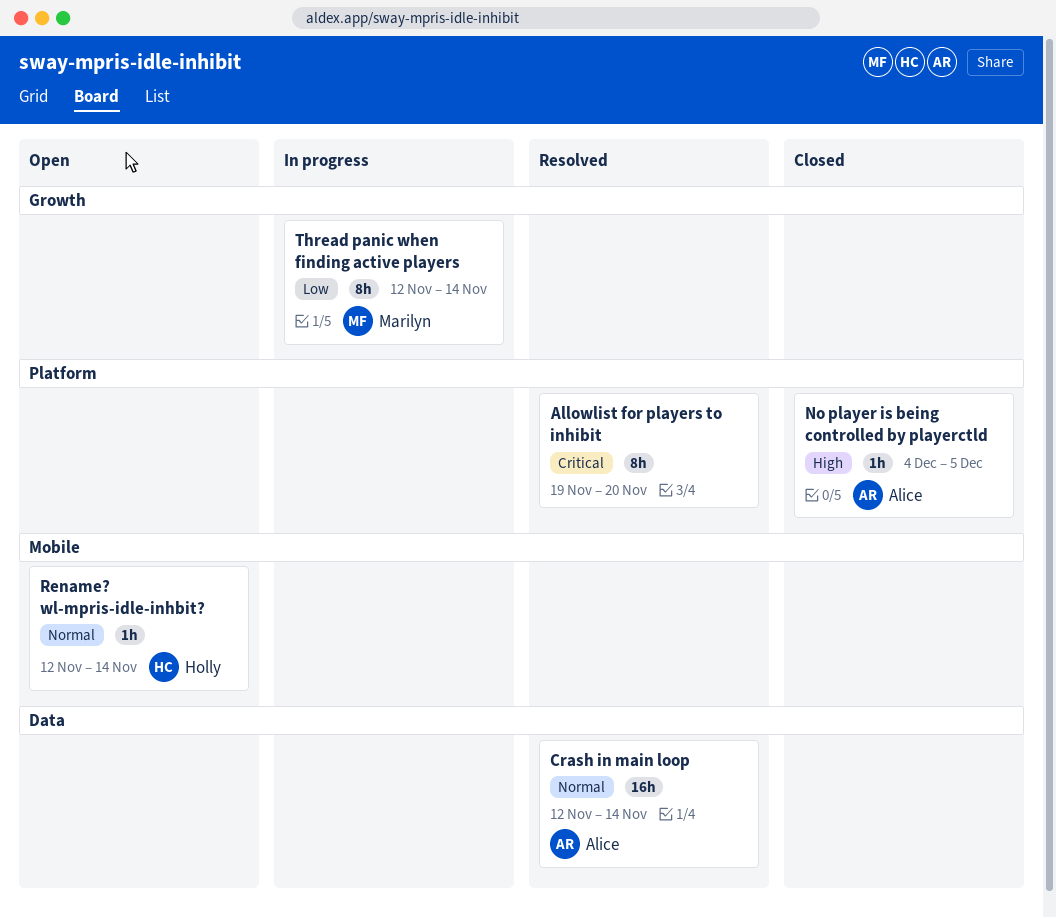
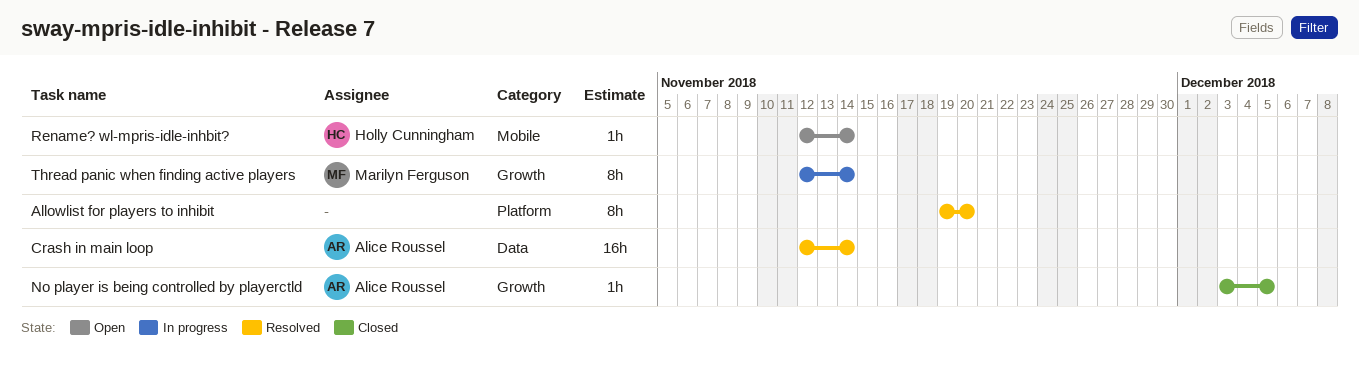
No player is being controlled by playerctld, label: Platform -> Growth
No player is being controlled by playerctld, start: Dec 4 -> Dec 3

